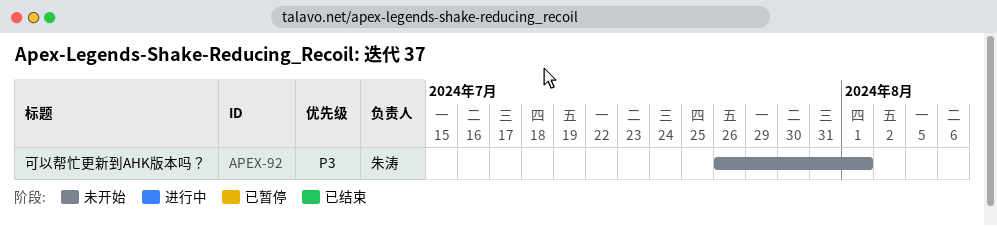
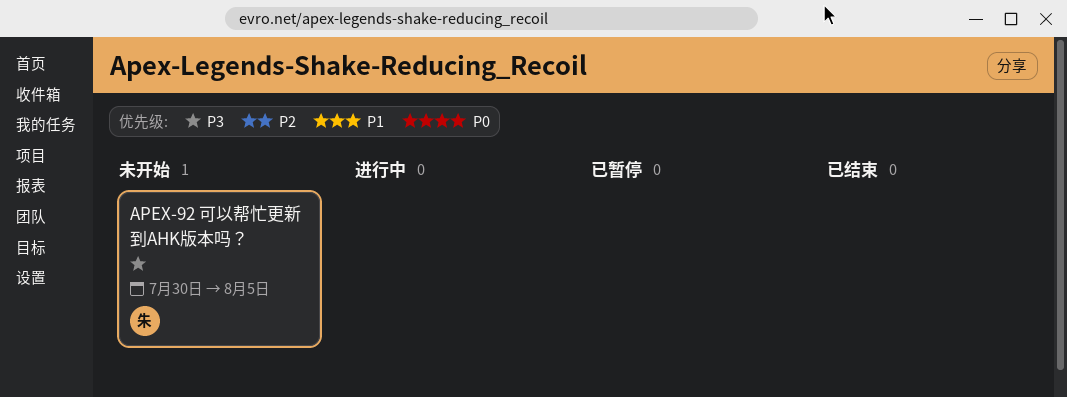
APEX-92, start: Jul 26 -> Jul 30
APEX-92, due: Aug 1 -> Aug 5

